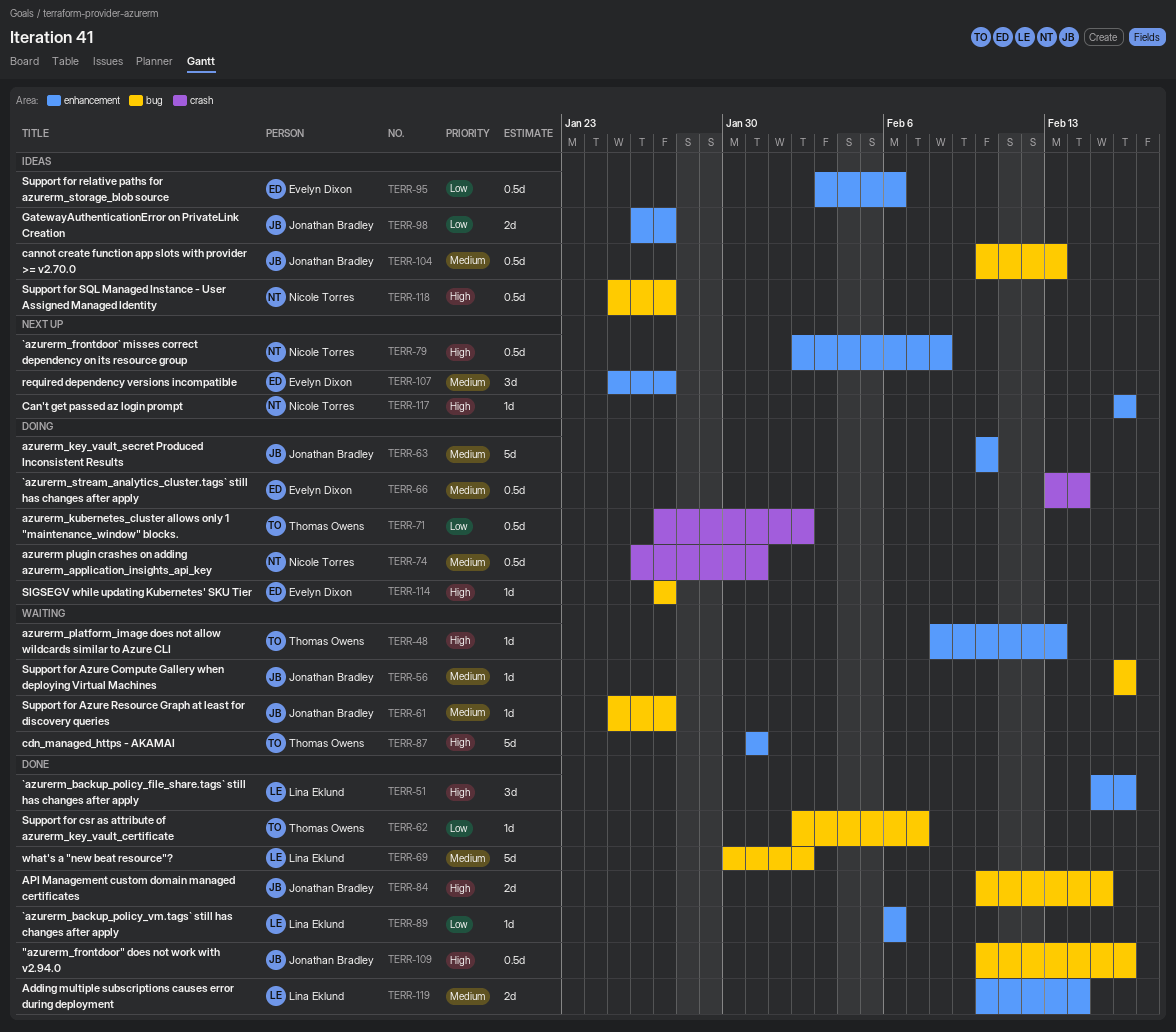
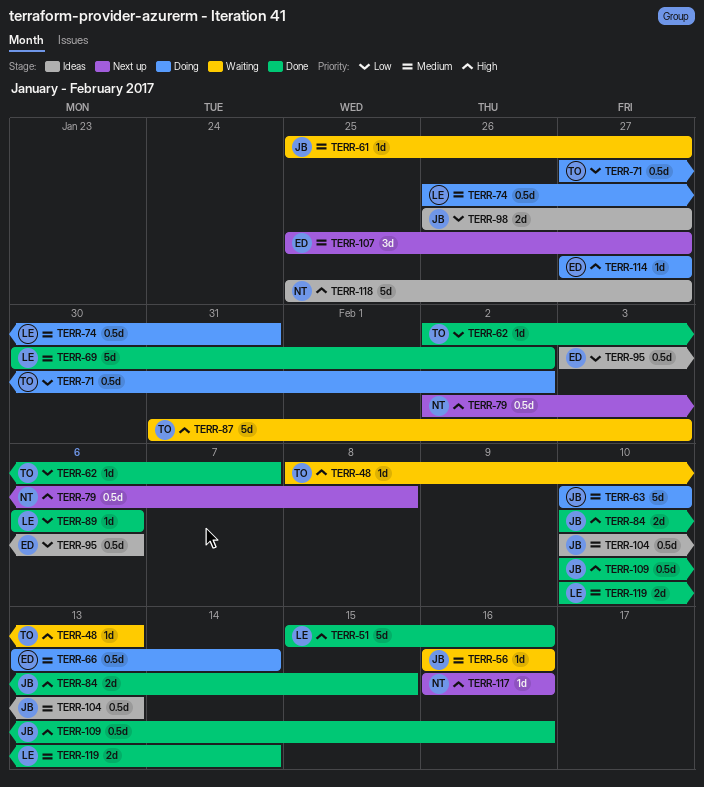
TERR-51, estimate: 3d -> 5d
TERR-74, owner: Nicole Torres -> Lina Eklund
TERR-87, due: Jan 31 -> Feb 3
TERR-118, estimate: 0.5d -> 5d

